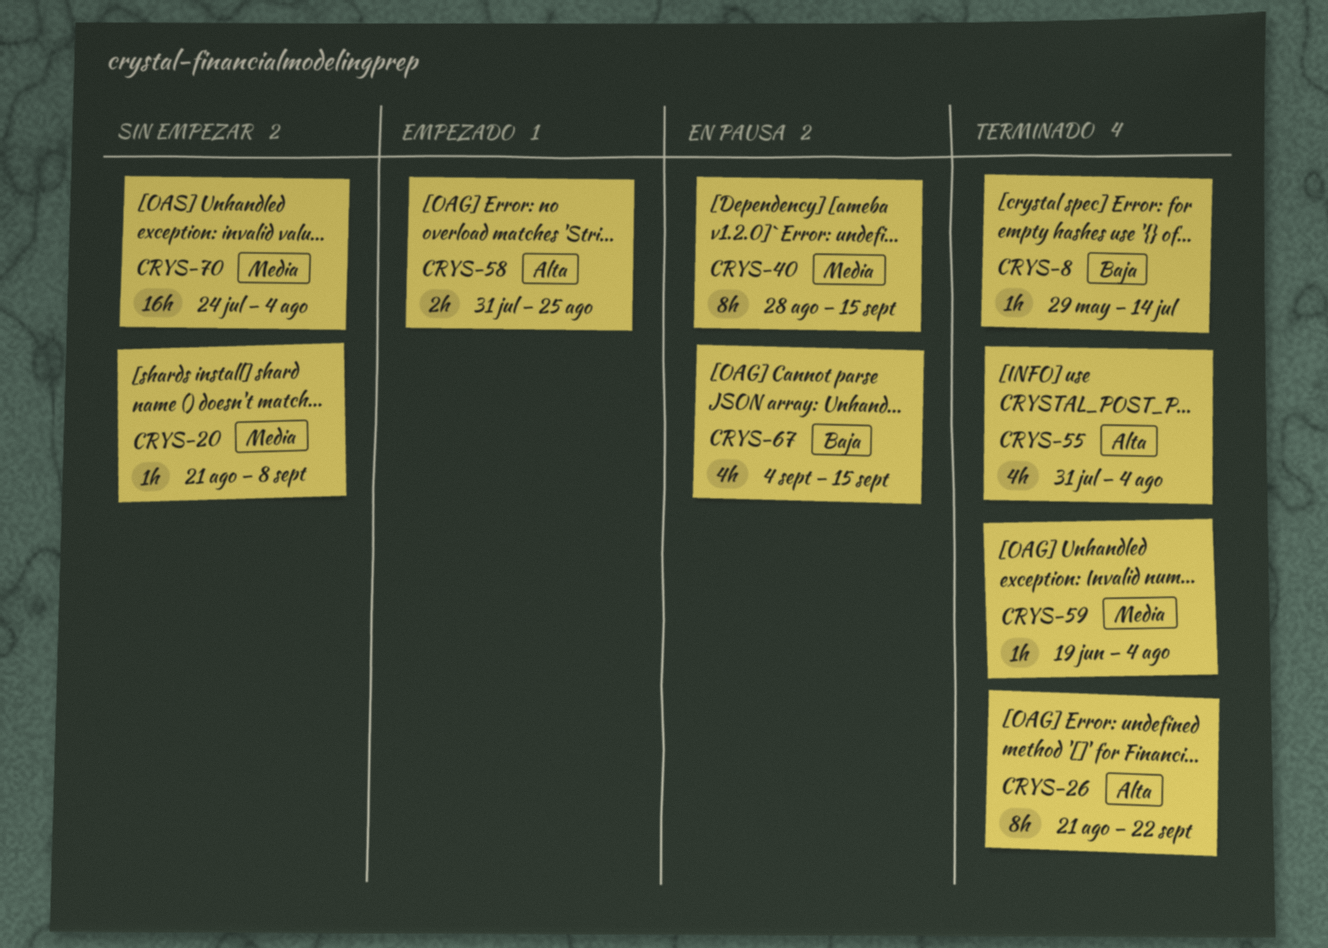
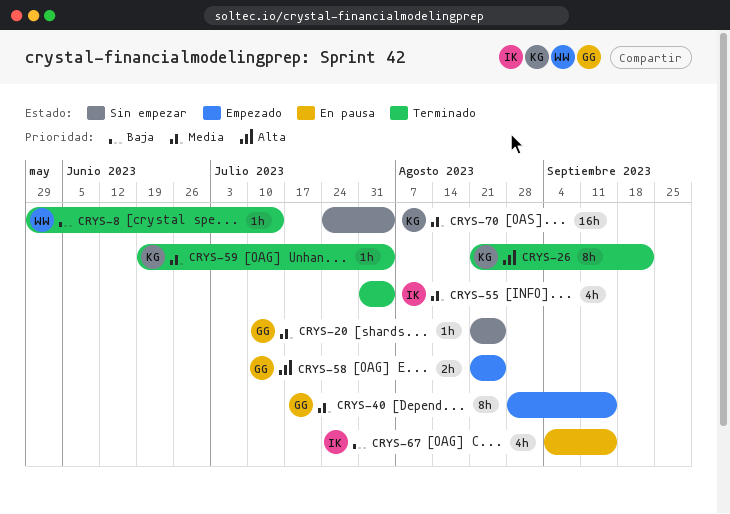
CRYS-20, due: Sep 8 -> Aug 25
CRYS-40, status: En pausa -> Empezado
CRYS-55, priority: Alta -> Media
CRYS-58, start: Jul 31 -> Aug 21

